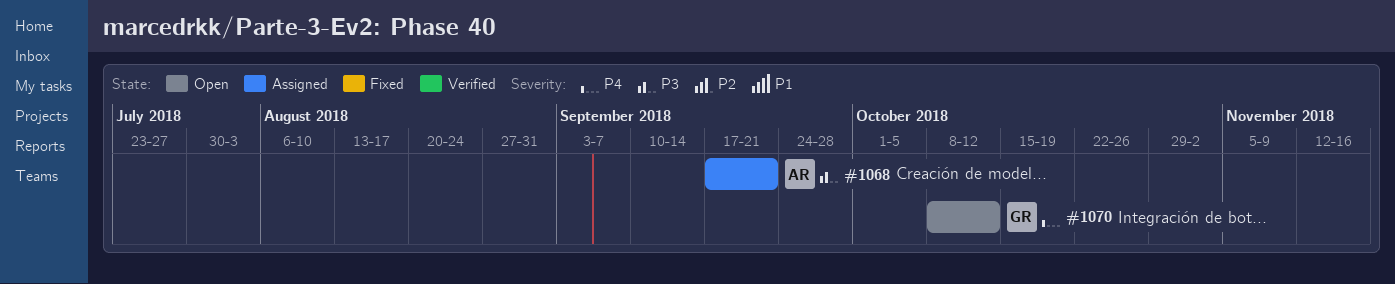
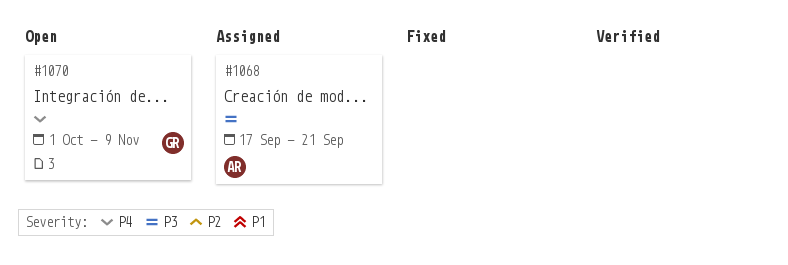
#1070, start: Oct 8 -> Oct 1
#1070, due: Oct 12 -> Nov 9

